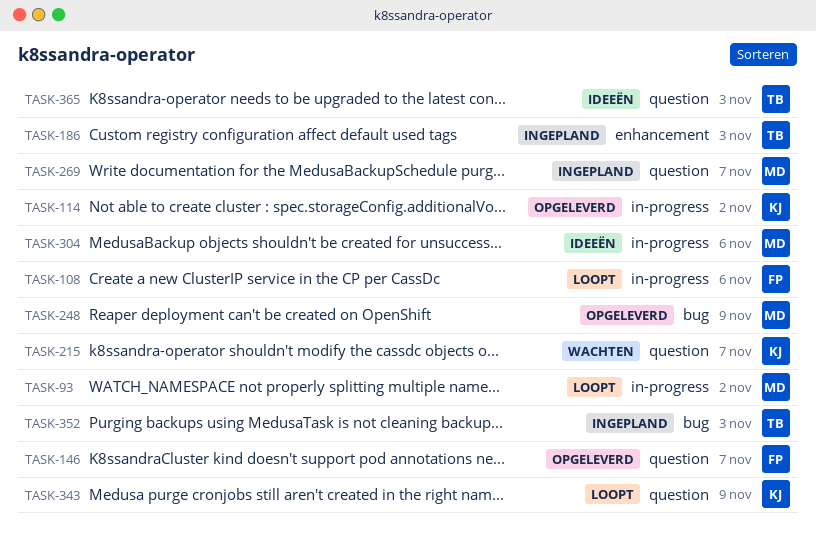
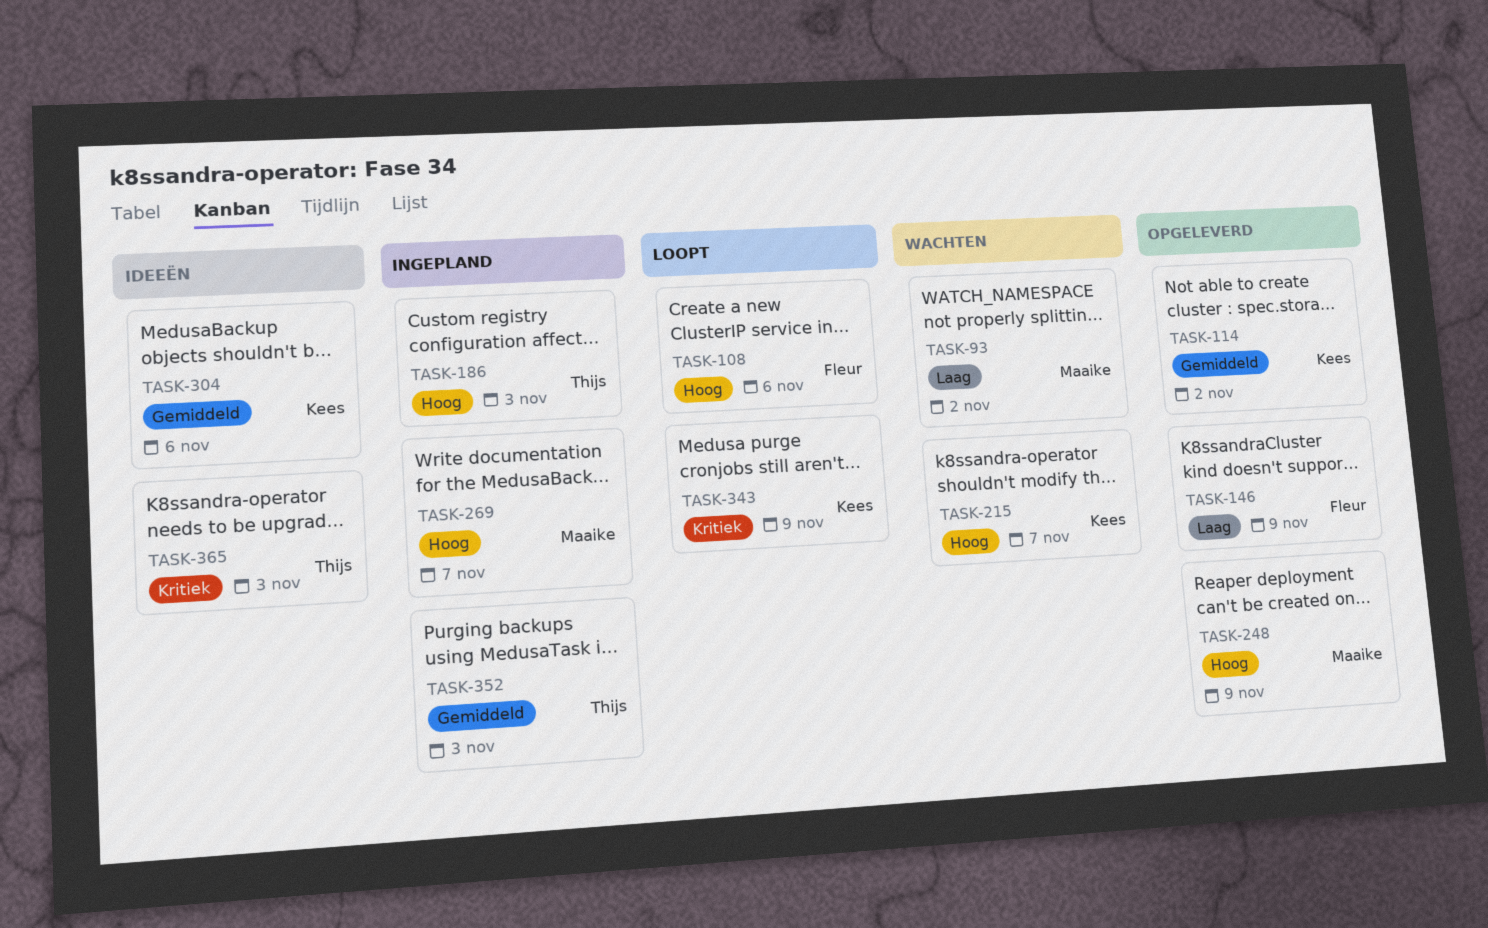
TASK-93, status: Loopt -> Wachten
TASK-146, due: Nov 7 -> Nov 9
TASK-304, owner: Maaike -> Kees

